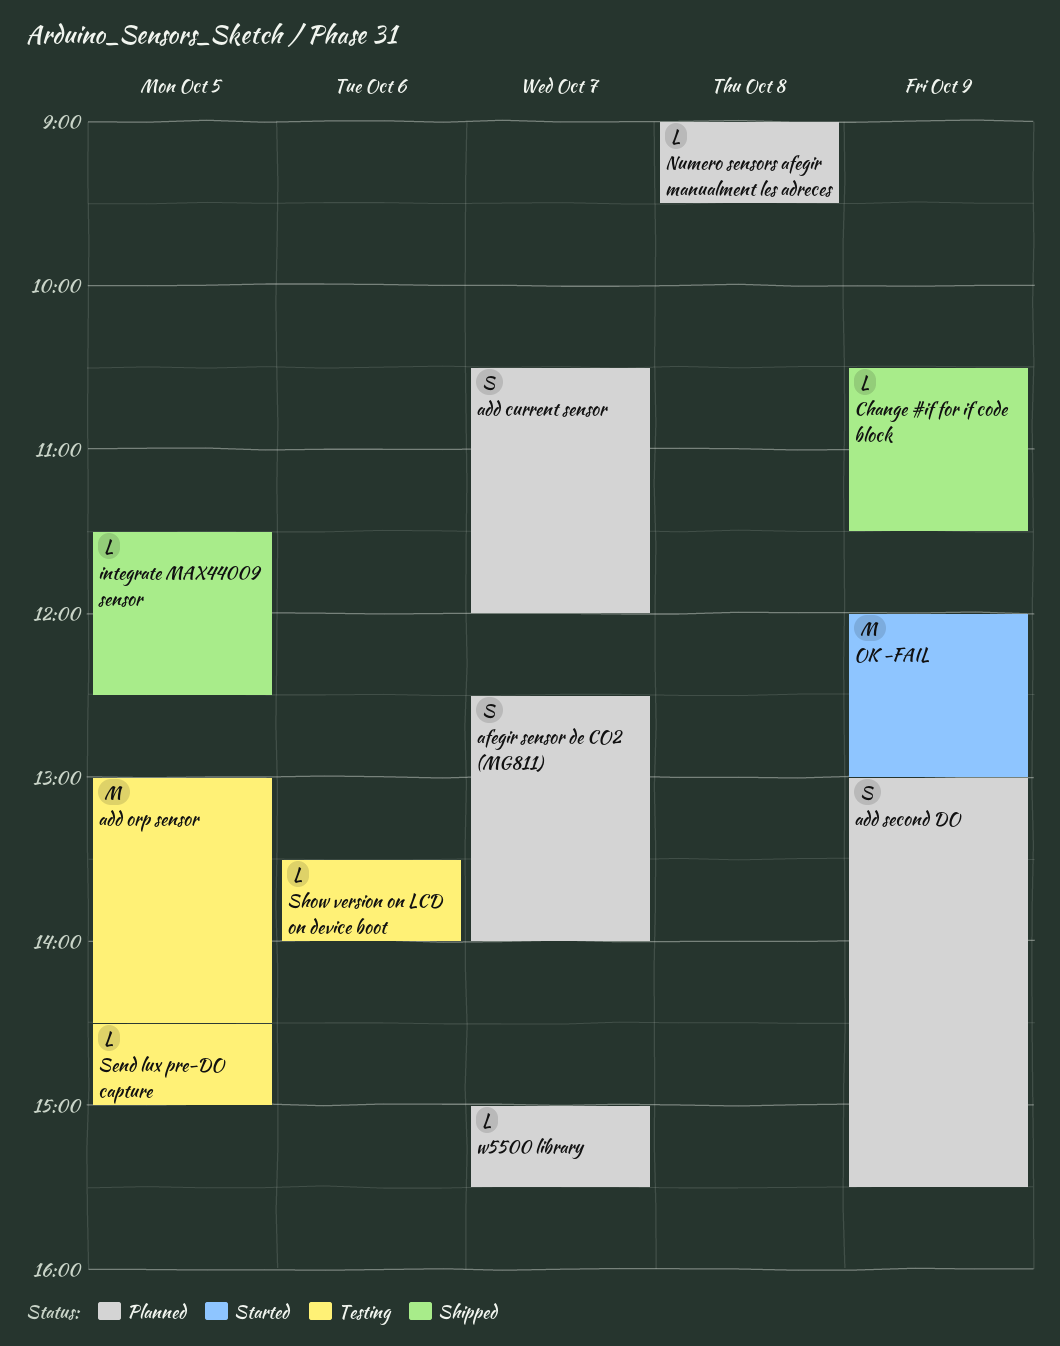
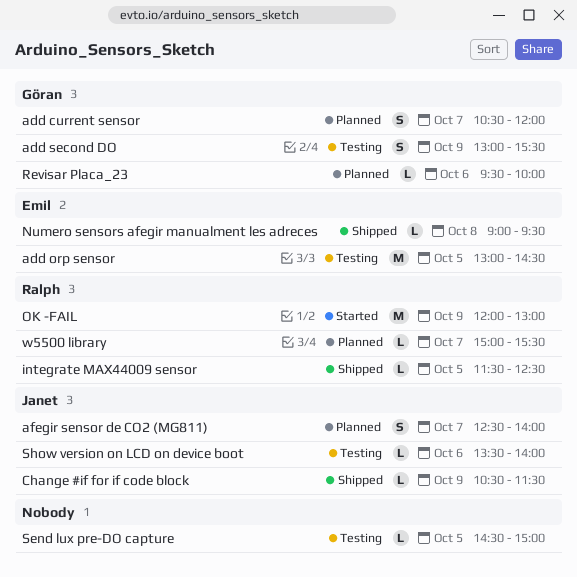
add second DO, status: Planned -> Testing
Numero sensors afegir manualment les adreces, status: Planned -> Shipped
Revisar Placa_23: none -> present

